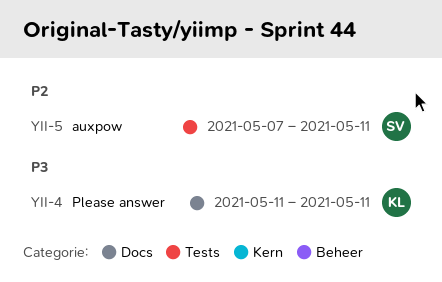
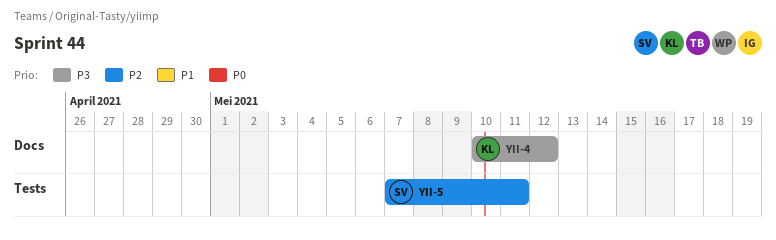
YII-4, start: May 11 -> May 10
YII-4, due: May 11 -> May 12

